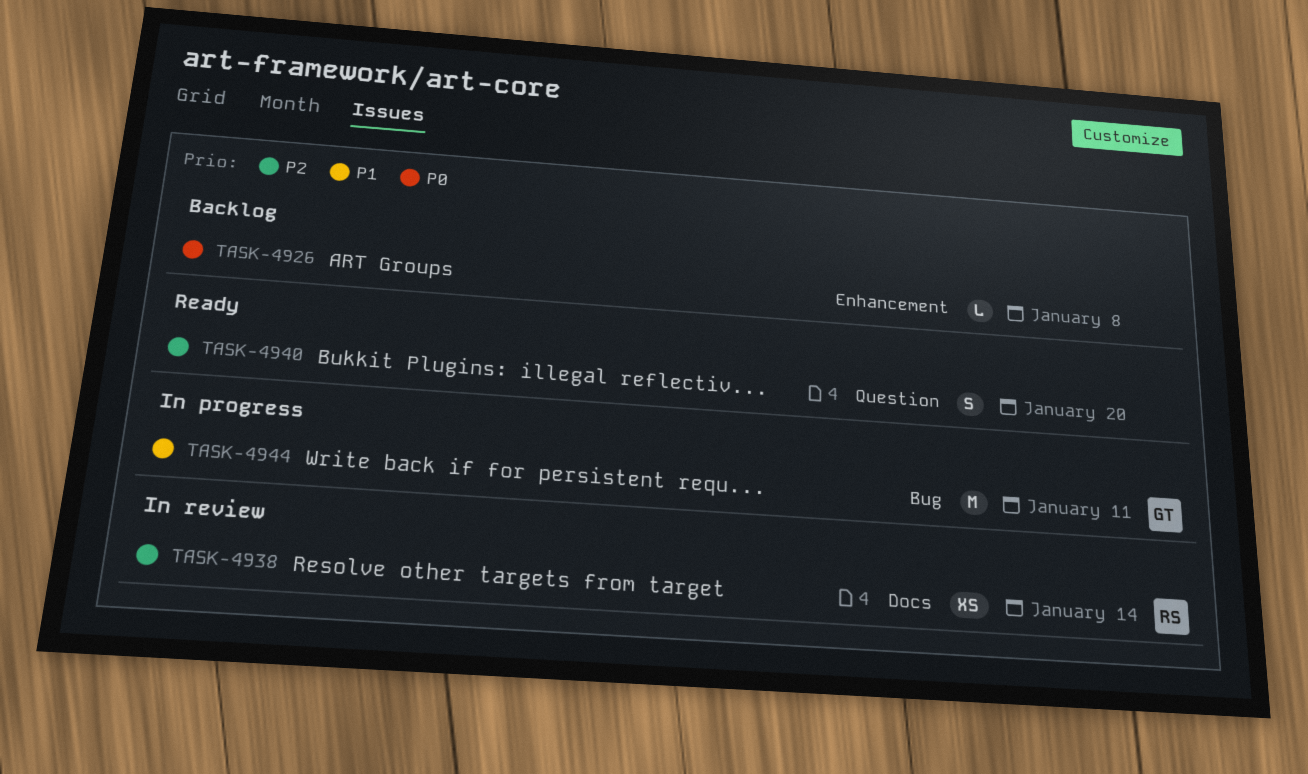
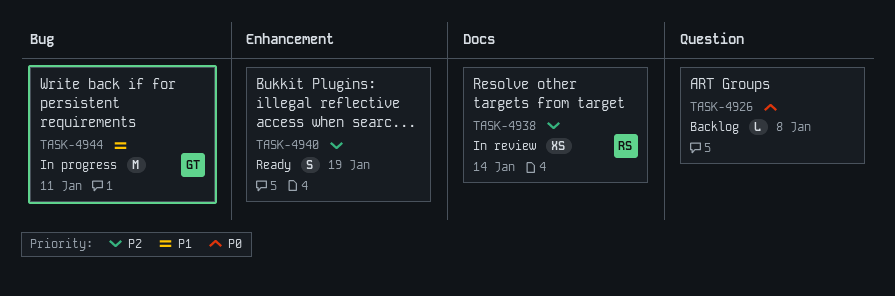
TASK-4926, label: Enhancement -> Question
TASK-4940, label: Question -> Enhancement
TASK-4940, due: Jan 20 -> Jan 19

